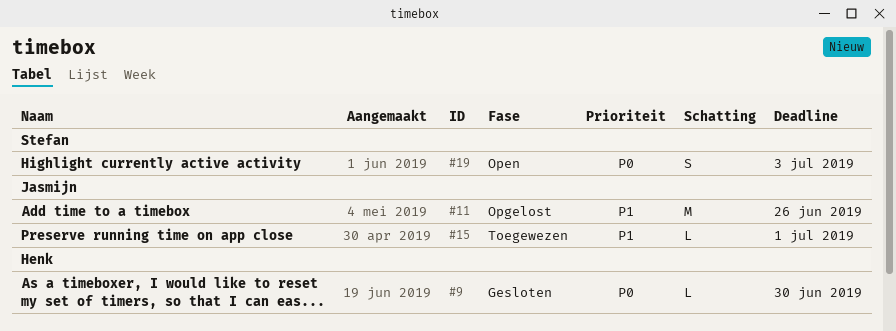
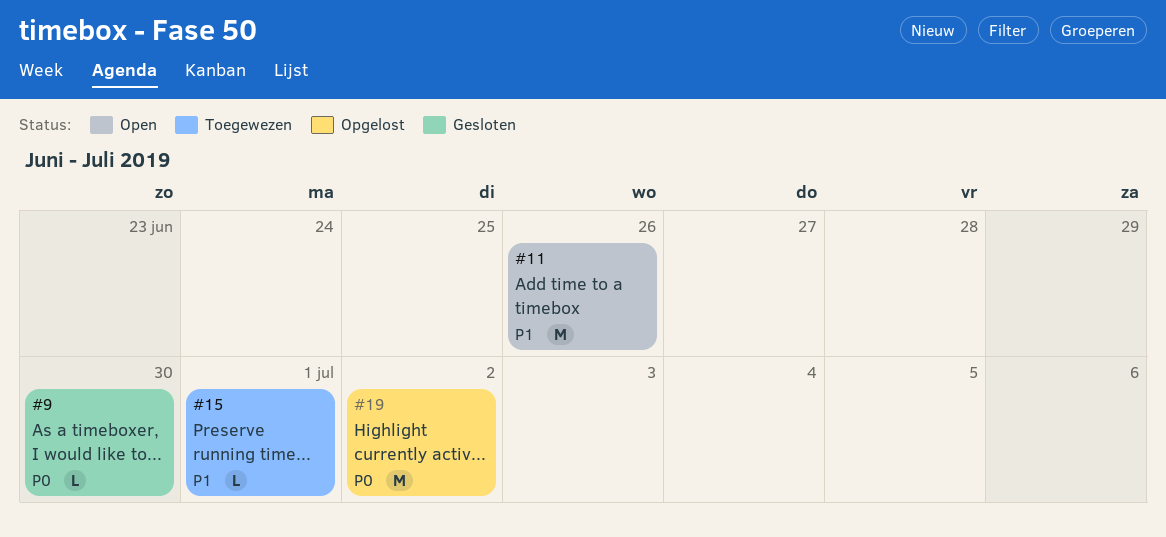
#11, status: Opgelost -> Open
#19, status: Open -> Opgelost
#19, estimate: S -> M
#19, due: Jul 3 -> Jul 2

